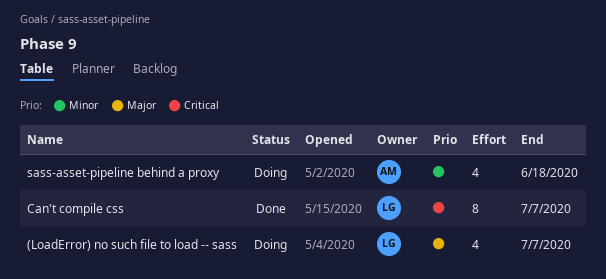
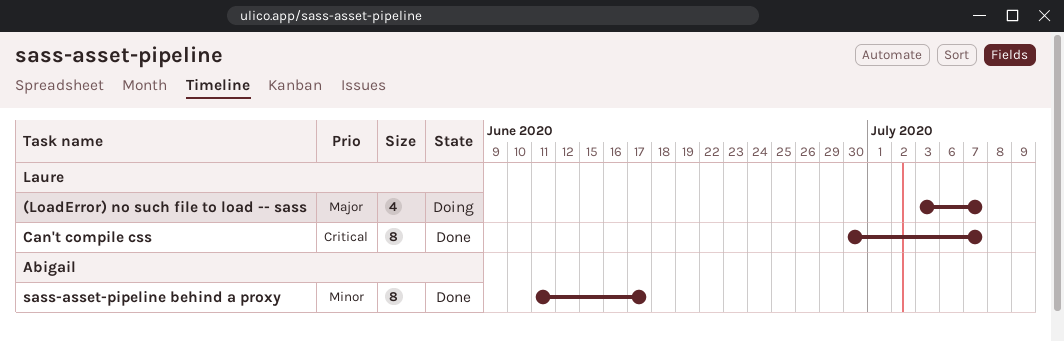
sass-asset-pipeline behind a proxy, status: Doing -> Done
sass-asset-pipeline behind a proxy, estimate: 4 -> 8
sass-asset-pipeline behind a proxy, due: Jun 18 -> Jun 17

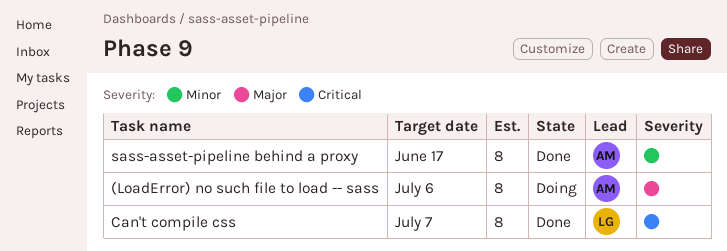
(LoadError) no such file to load -- sass, owner: Laure -> Abigail
(LoadError) no such file to load -- sass, estimate: 4 -> 8
(LoadError) no such file to load -- sass, due: Jul 7 -> Jul 6

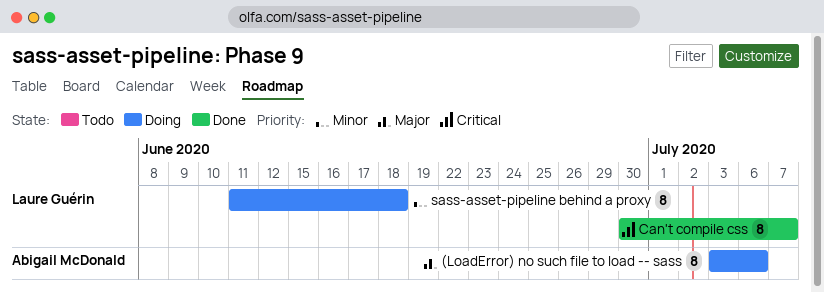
sass-asset-pipeline behind a proxy, status: Done -> Doing
sass-asset-pipeline behind a proxy, owner: Abigail McDonald -> Laure Guérin
sass-asset-pipeline behind a proxy, due: Jun 17 -> Jun 18

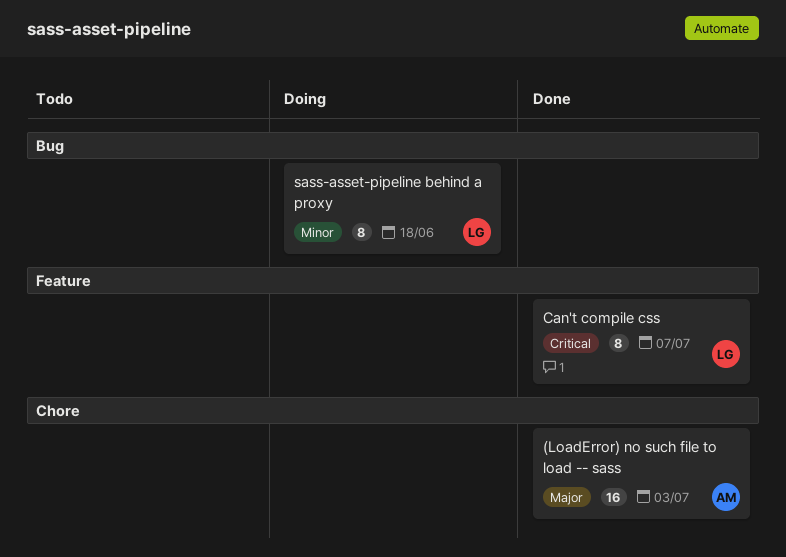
(LoadError) no such file to load -- sass, status: Doing -> Done
(LoadError) no such file to load -- sass, estimate: 8 -> 16
(LoadError) no such file to load -- sass, due: Jul 6 -> Jul 3

